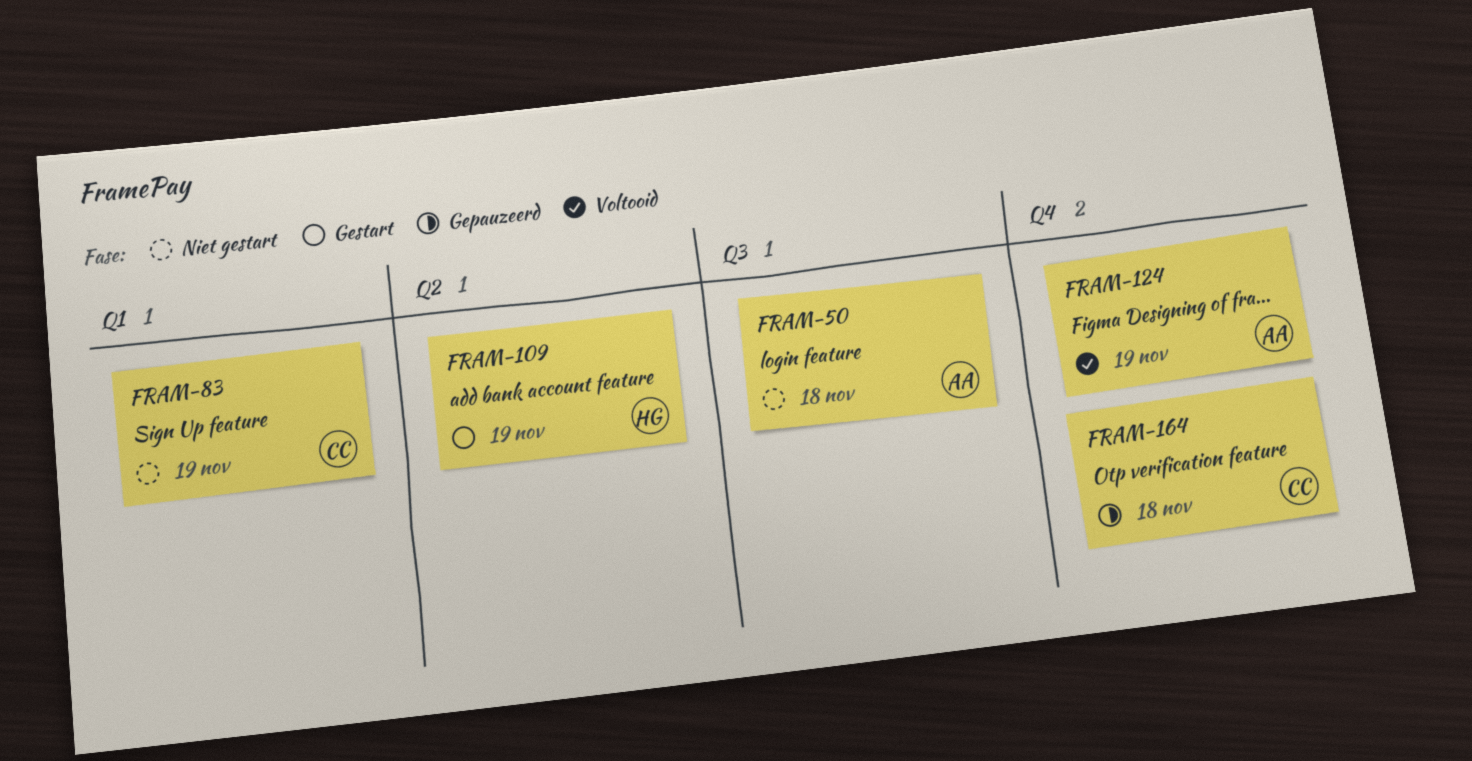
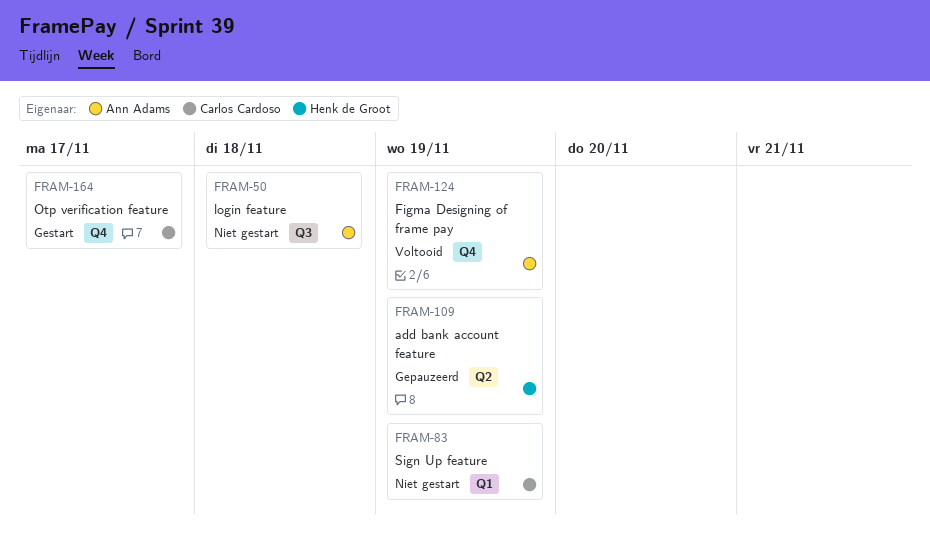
FRAM-109, status: Gestart -> Gepauzeerd
FRAM-164, status: Gepauzeerd -> Gestart
FRAM-164, due: Nov 18 -> Nov 17

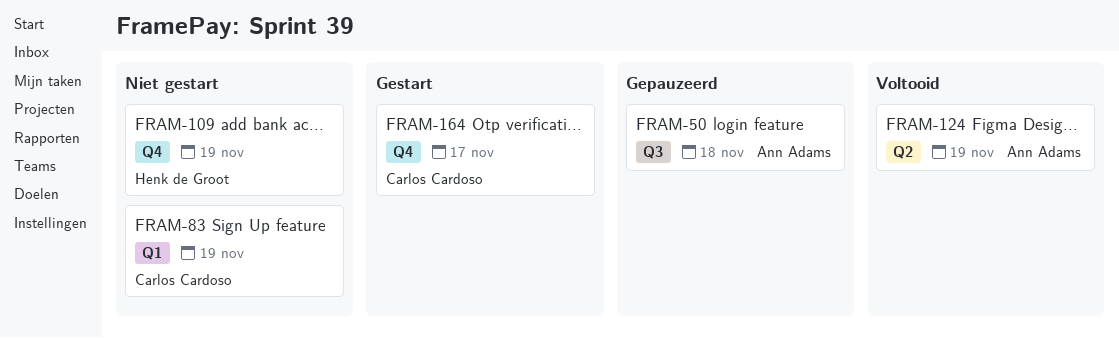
FRAM-50, status: Niet gestart -> Gepauzeerd
FRAM-109, status: Gepauzeerd -> Niet gestart
FRAM-109, label: Q2 -> Q4
FRAM-124, label: Q4 -> Q2

